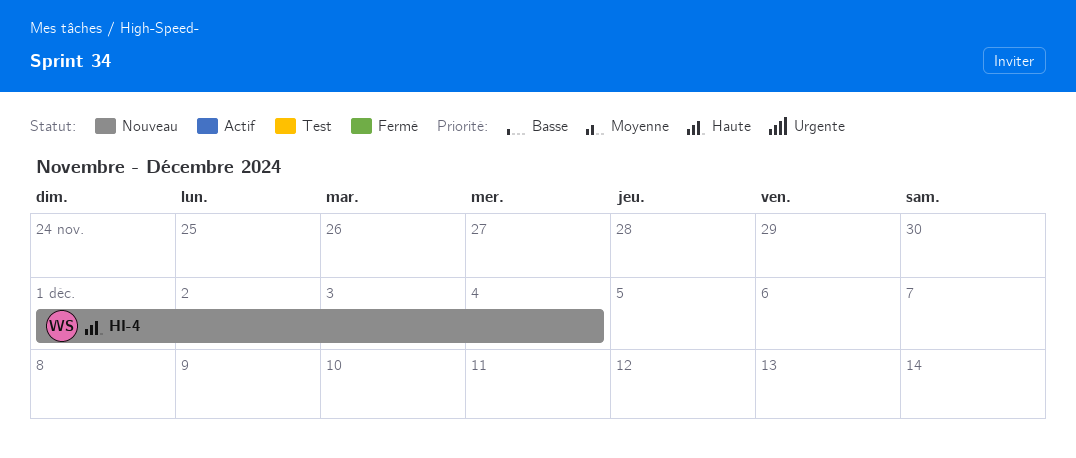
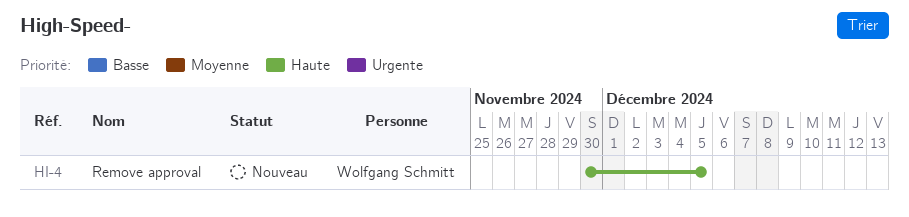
HI-4, start: Dec 1 -> Nov 30
HI-4, due: Dec 4 -> Dec 5

